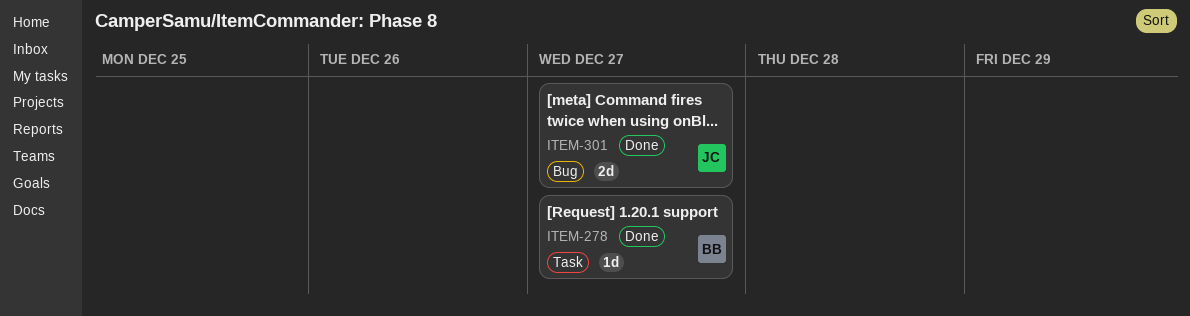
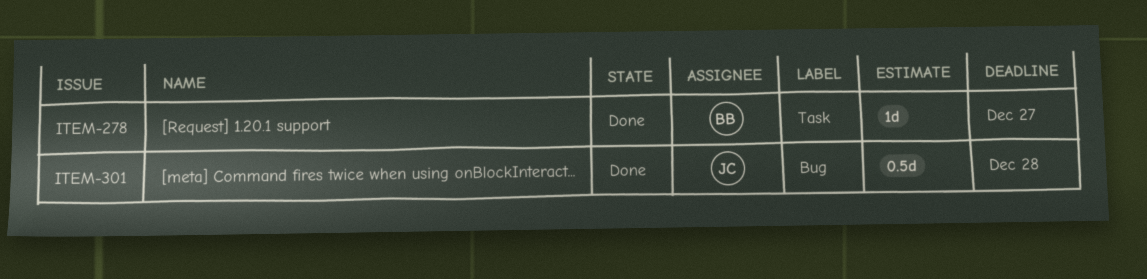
ITEM-301, estimate: 2d -> 0.5d
ITEM-301, due: Dec 27 -> Dec 28

